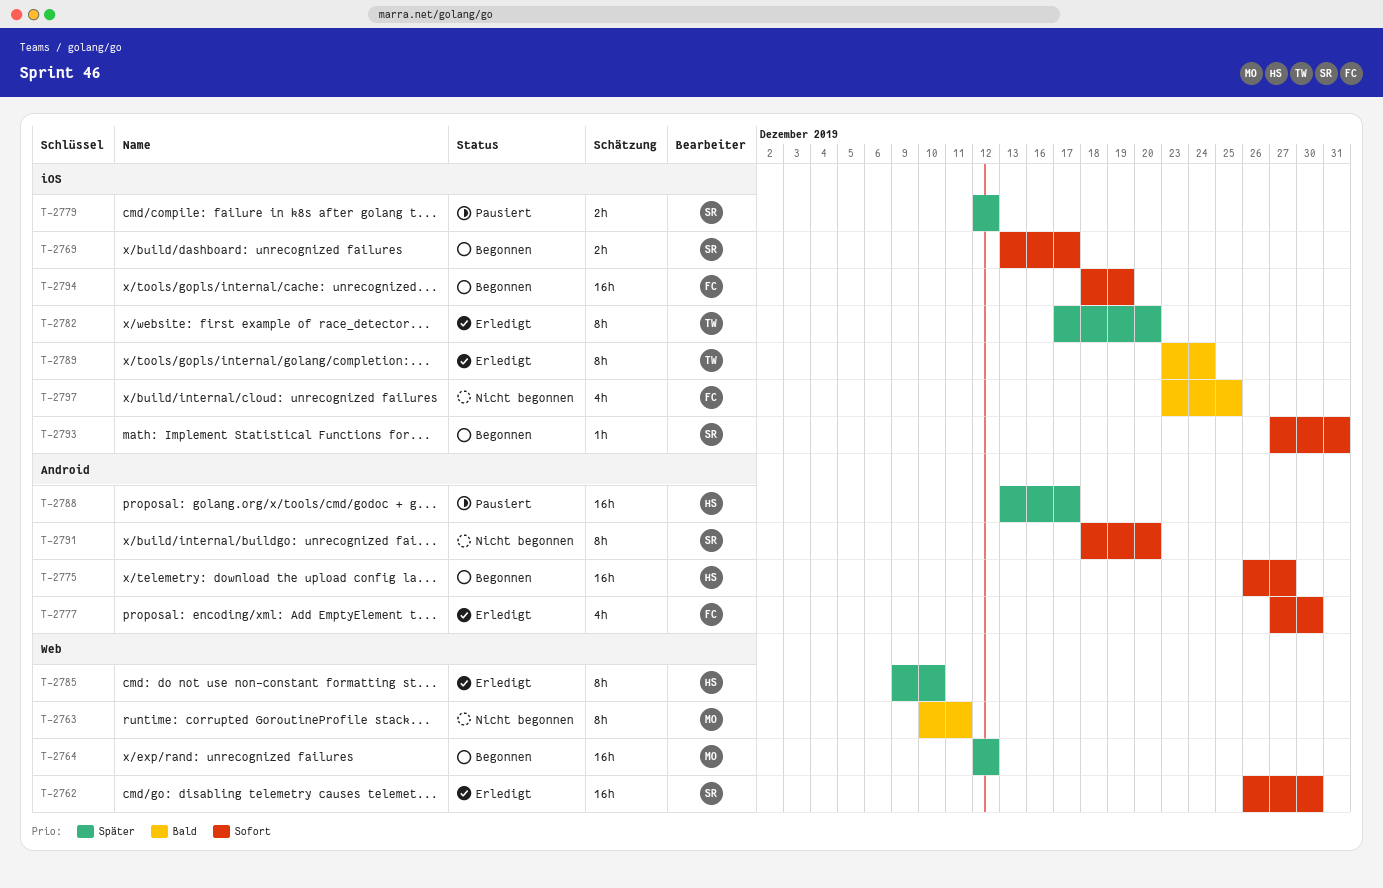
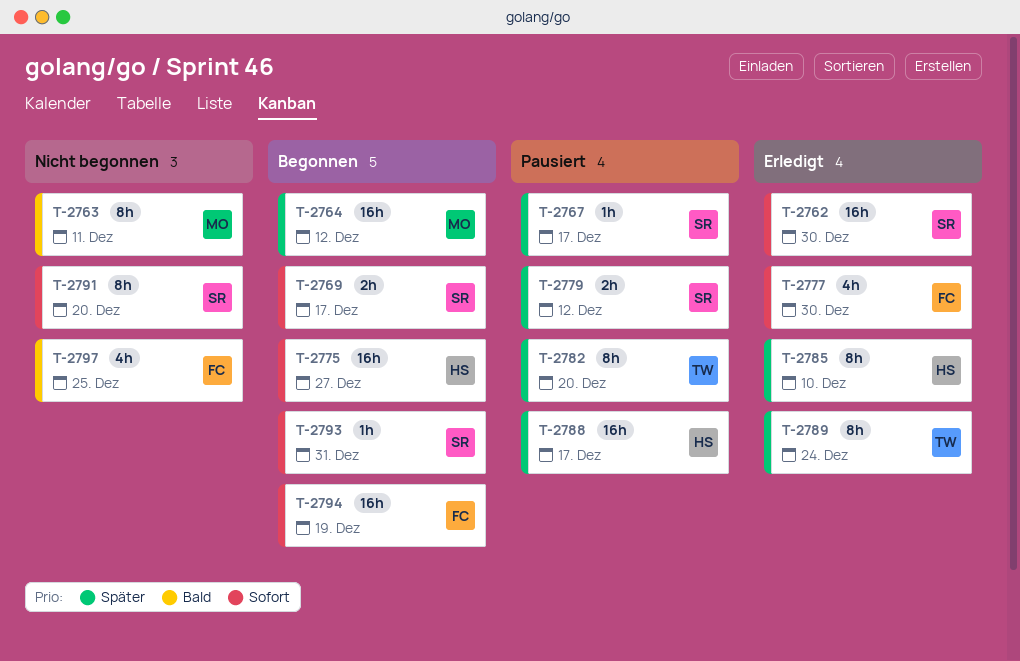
T-2767: none -> present
T-2782, status: Erledigt -> Pausiert
T-2789, priority: Bald -> Später

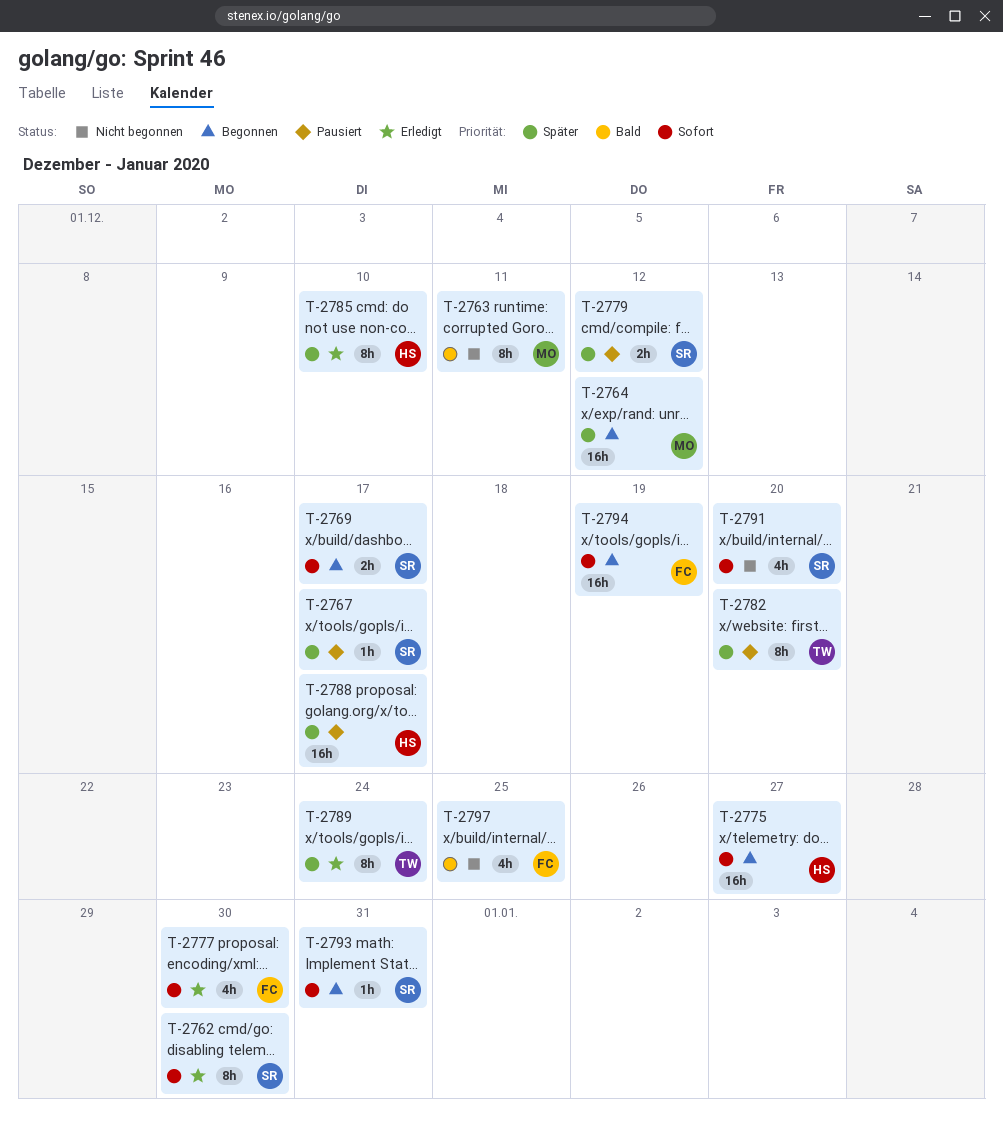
T-2762, estimate: 16h -> 8h
T-2791, estimate: 8h -> 4h

